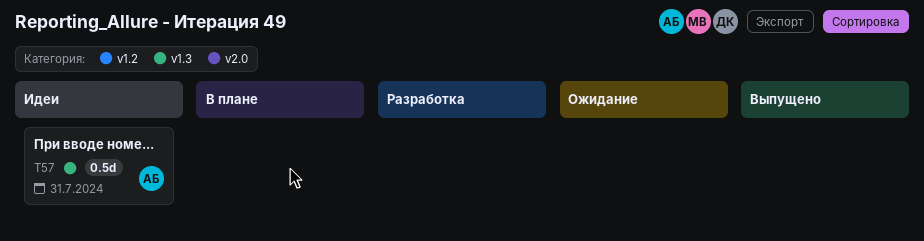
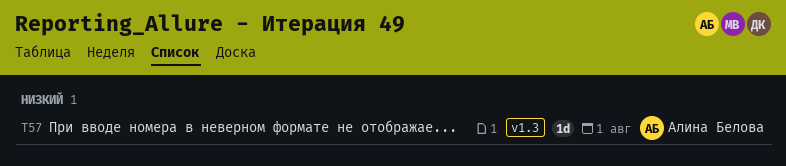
T57, estimate: 0.5d -> 1d
T57, due: Jul 31 -> Aug 1

